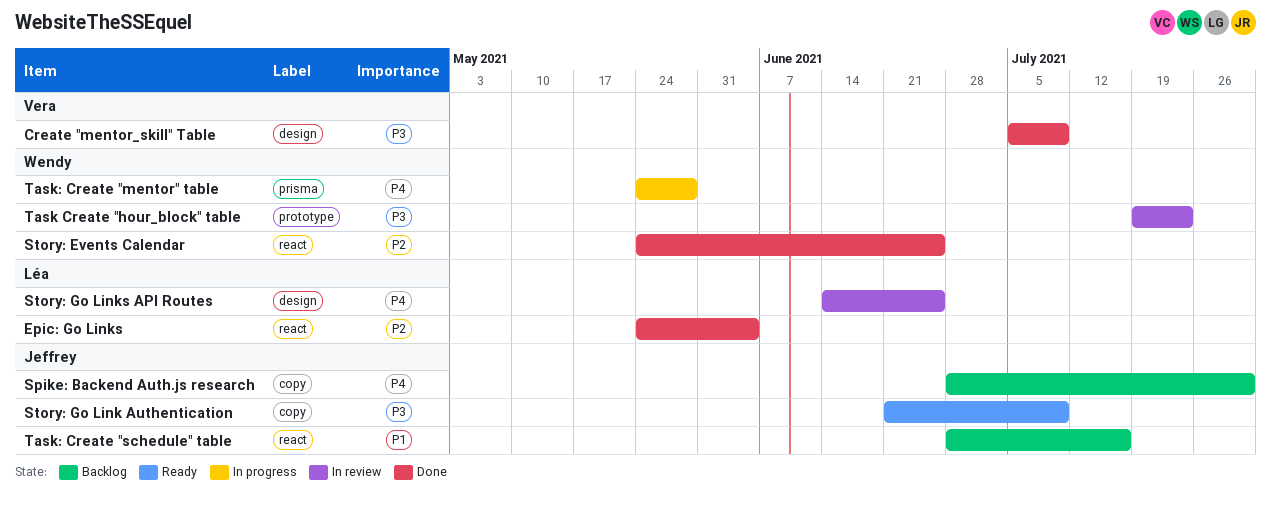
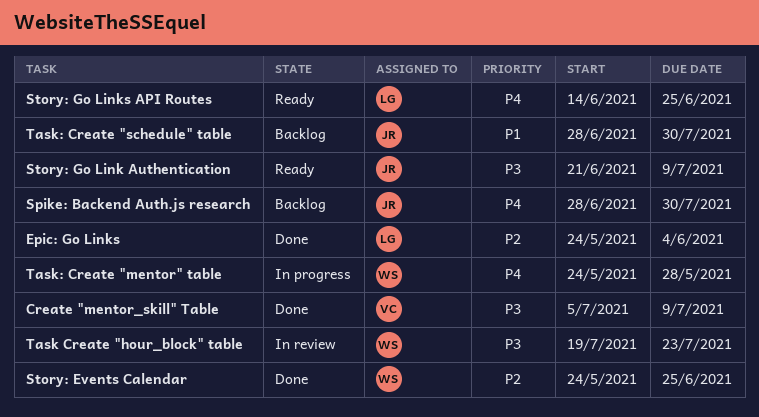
Story: Go Links API Routes, status: In review -> Ready
Task: Create "schedule" table, due: Jul 16 -> Jul 30

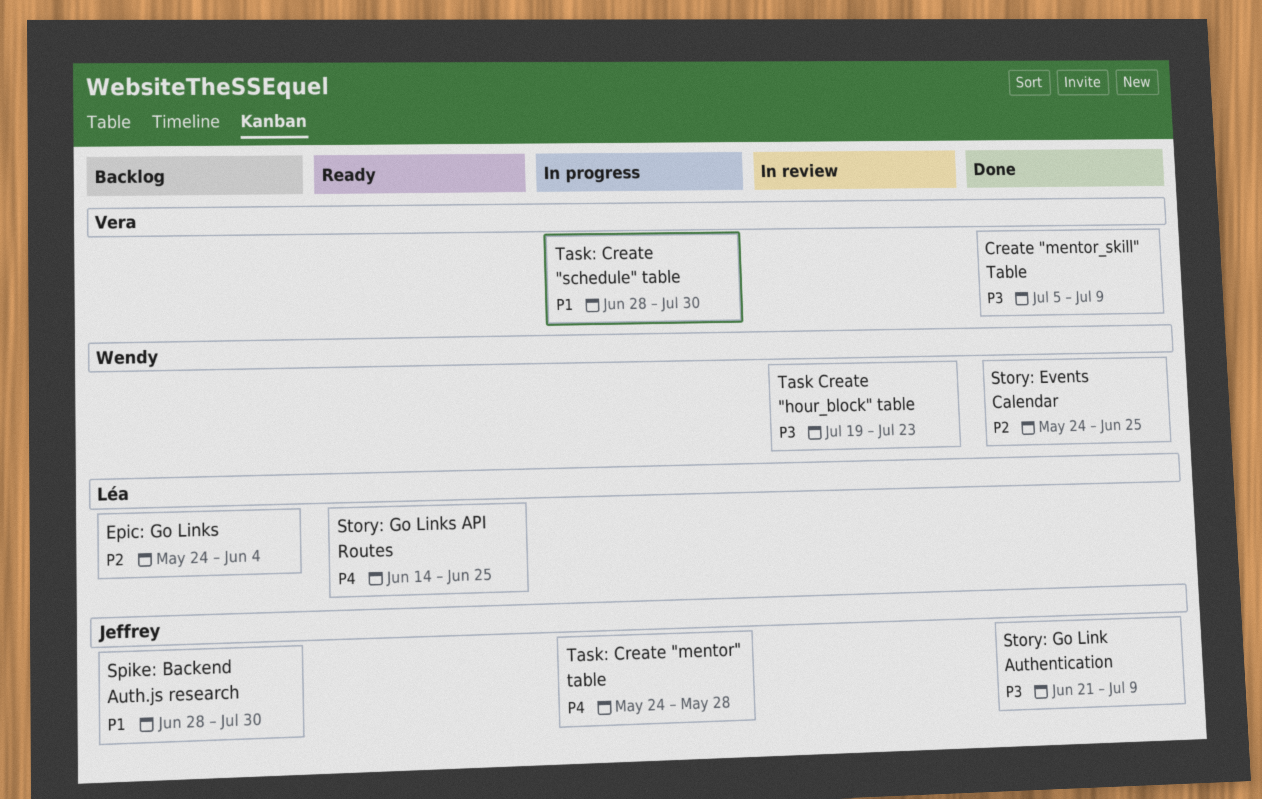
Epic: Go Links, status: Done -> Backlog
Spike: Backend Auth.js research, priority: P4 -> P1
Story: Go Link Authentication, status: Ready -> Done
Task: Create "mentor" table, owner: Wendy -> Jeffrey
Task: Create "schedule" table, status: Backlog -> In progress
Task: Create "schedule" table, owner: Jeffrey -> Vera

